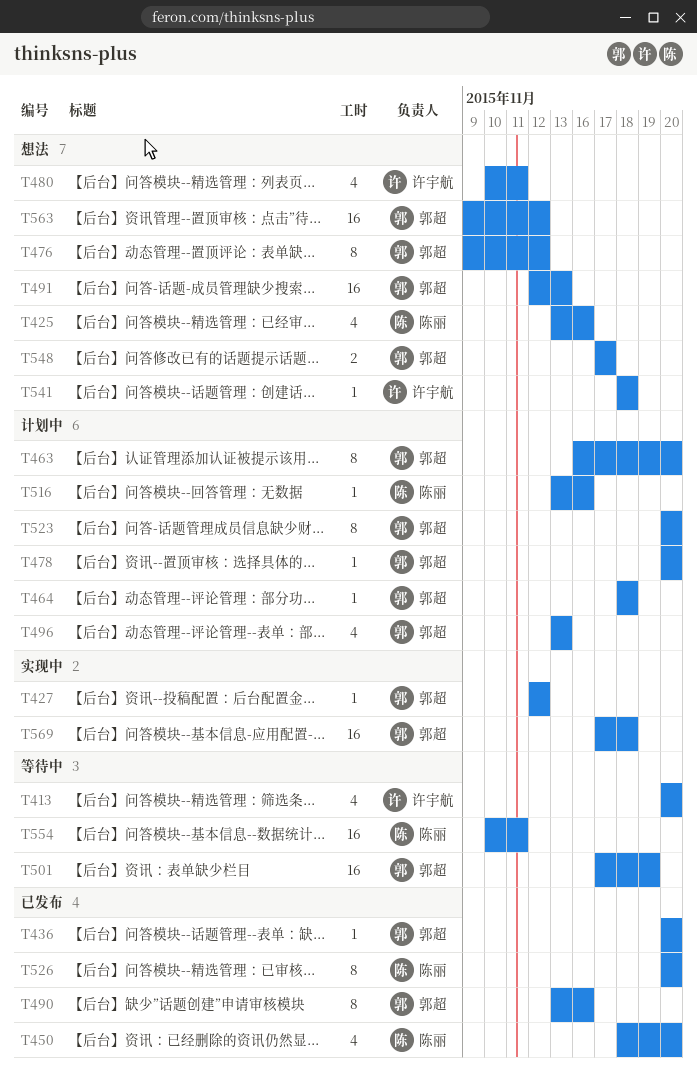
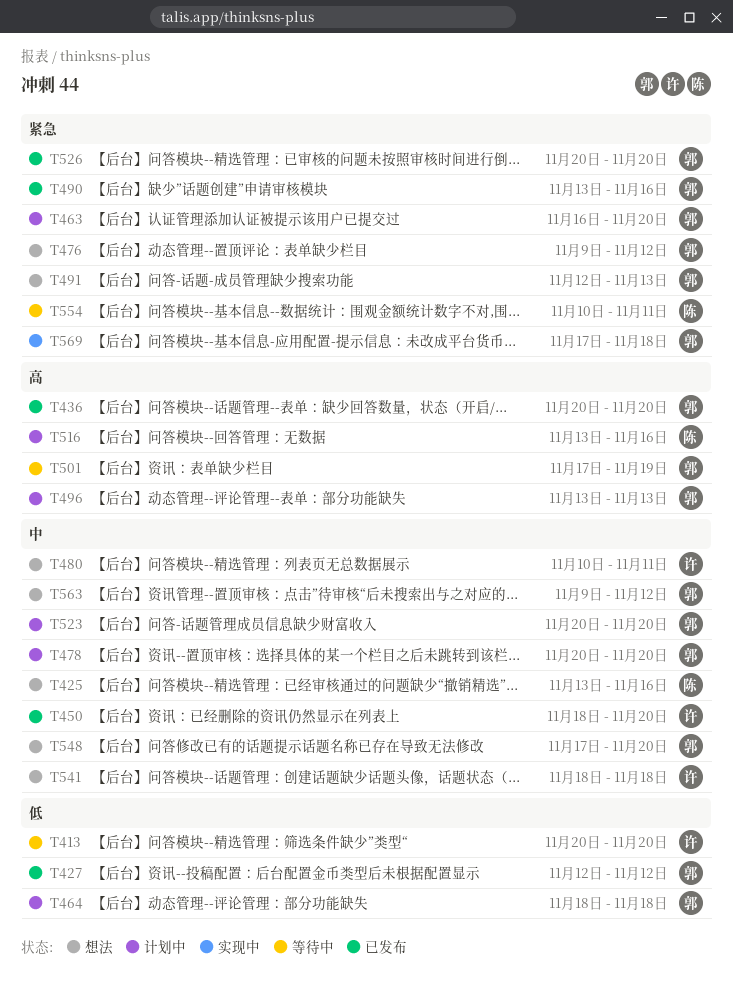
T427, status: 实现中 -> 已发布
T450, owner: 陈丽 -> 许宇航
T526, owner: 陈丽 -> 郭超
T548, due: Nov 17 -> Nov 20

